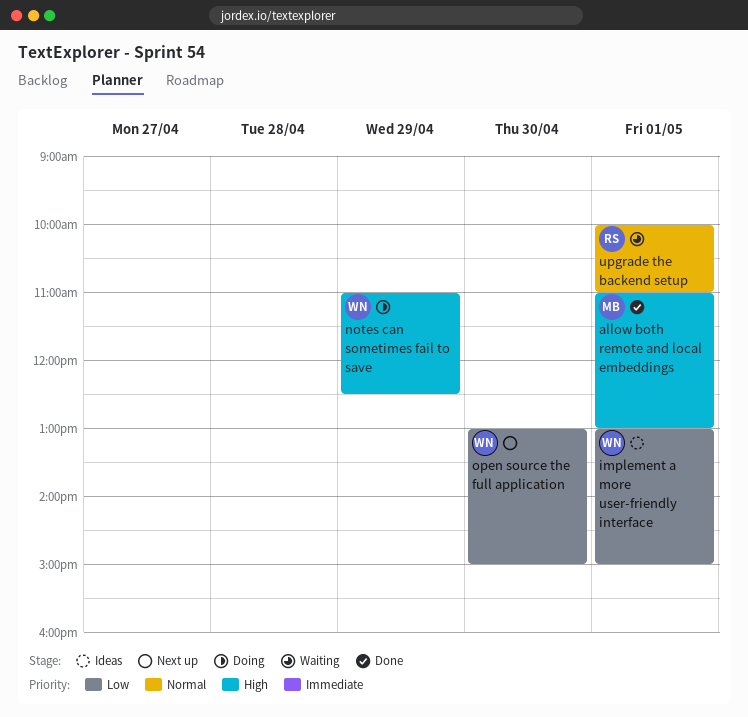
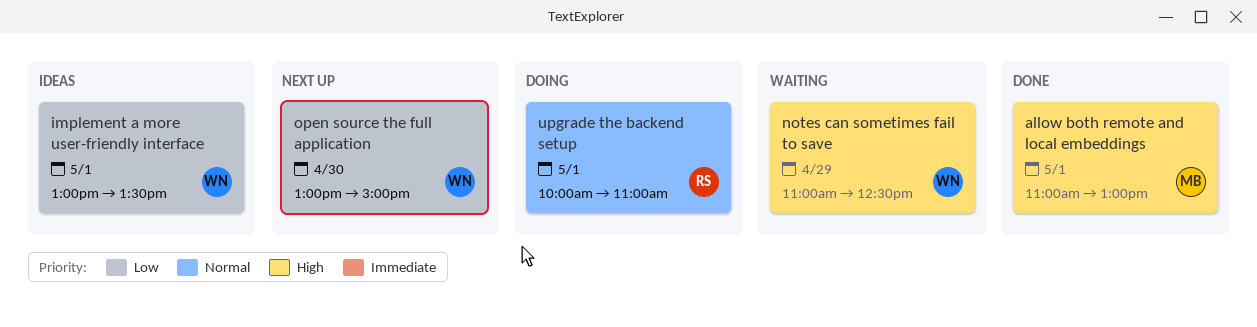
implement a more user-friendly interface, ends: 15:00 -> 13:30
notes can sometimes fail to save, status: Doing -> Waiting
upgrade the backend setup, status: Waiting -> Doing

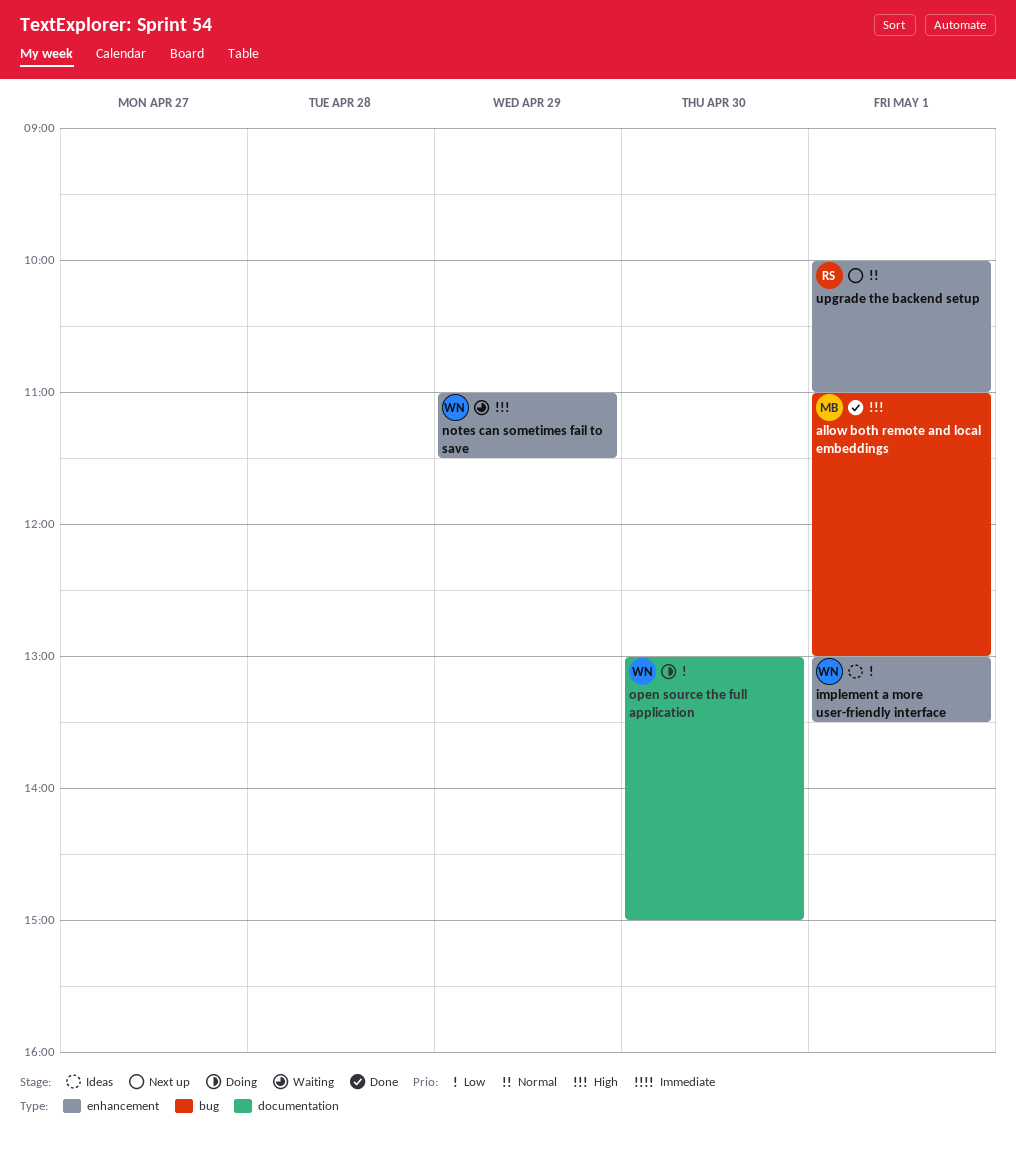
notes can sometimes fail to save, ends: 12:30 -> 11:30
open source the full application, status: Next up -> Doing
upgrade the backend setup, status: Doing -> Next up

